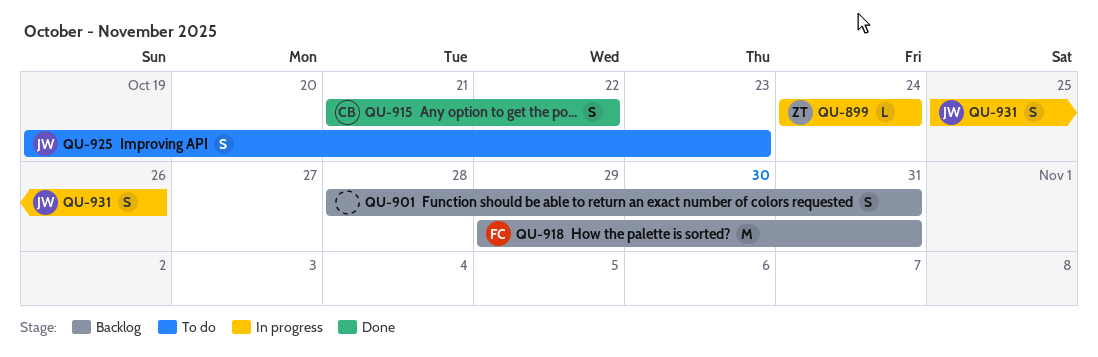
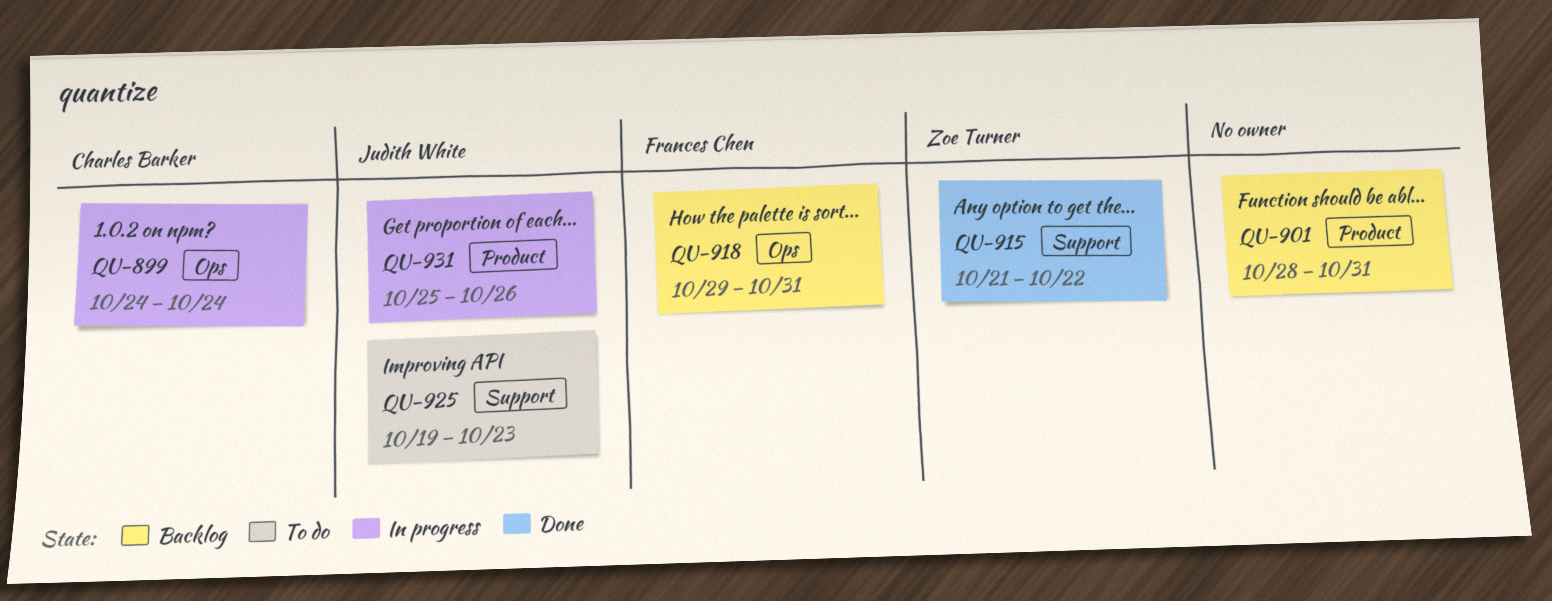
QU-899, owner: Zoe Turner -> Charles Barker
QU-915, owner: Charles Barker -> Zoe Turner

